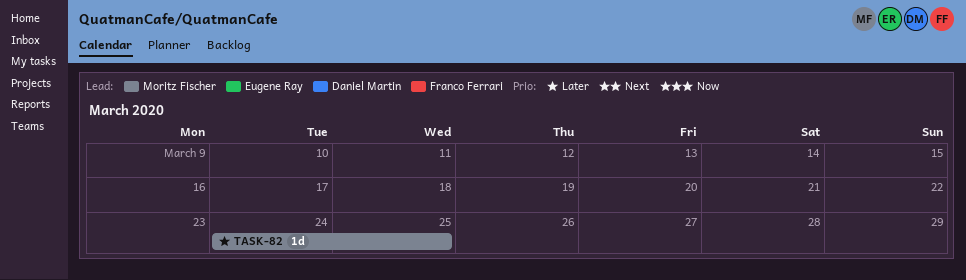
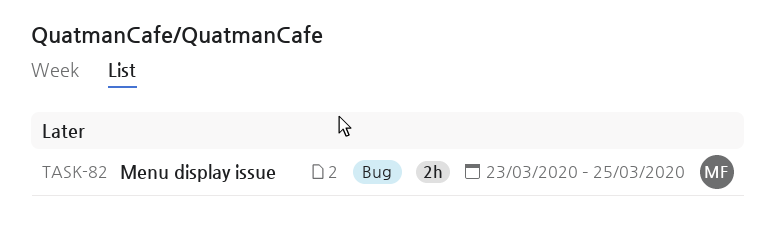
TASK-82, estimate: 1d -> 2h
TASK-82, start: Mar 24 -> Mar 23

